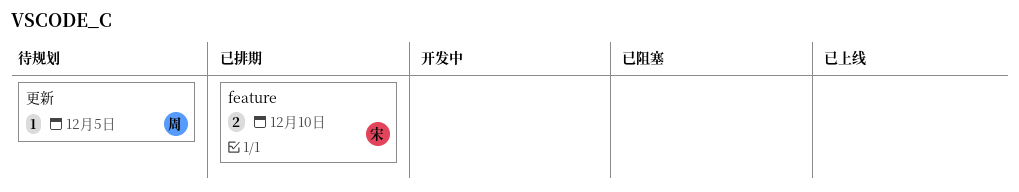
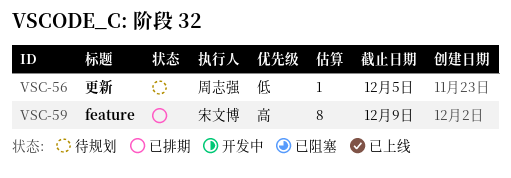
feature, estimate: 2 -> 8
feature, due: Dec 10 -> Dec 9

